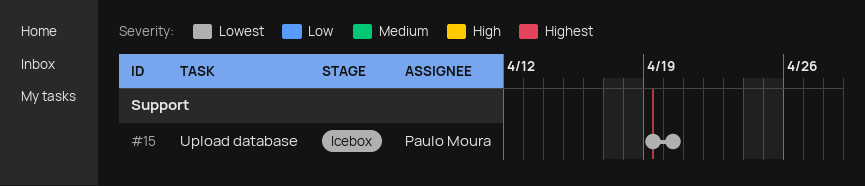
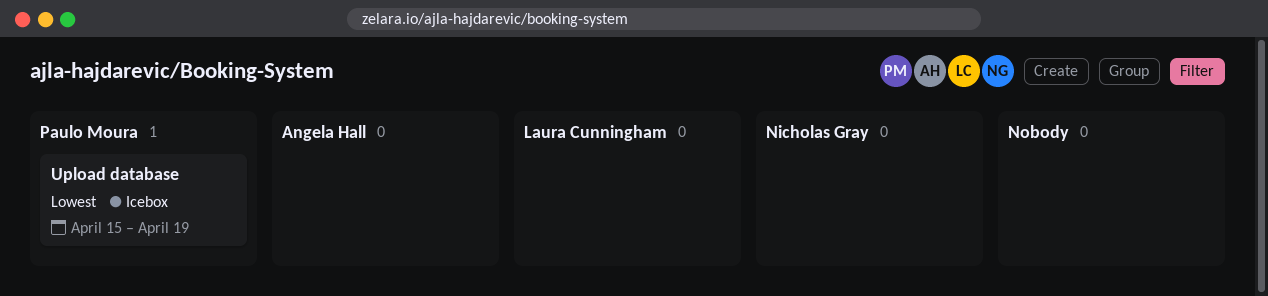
Upload database, start: Apr 19 -> Apr 15
Upload database, due: Apr 20 -> Apr 19

